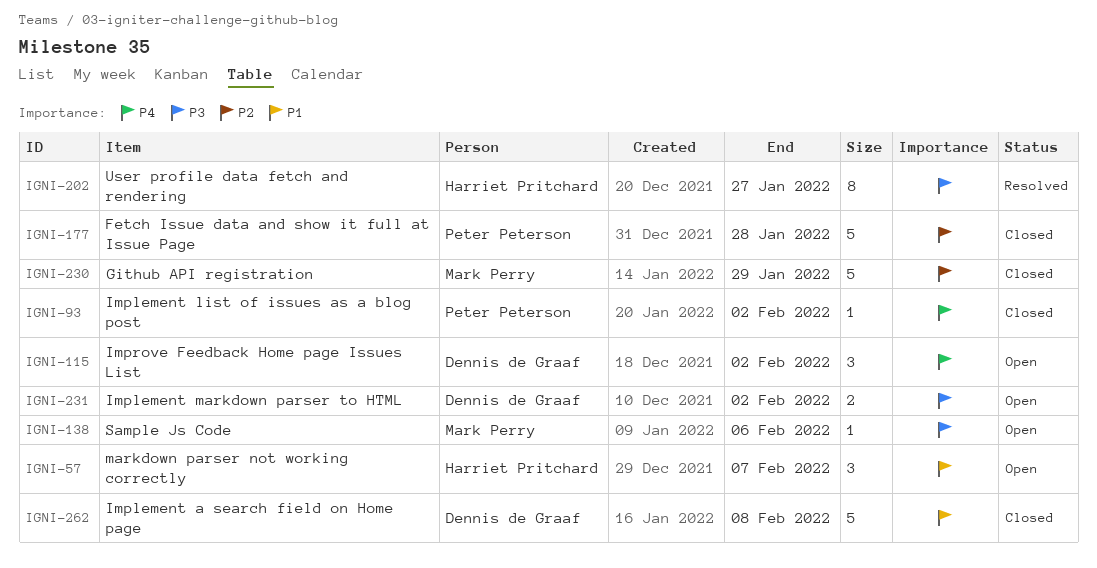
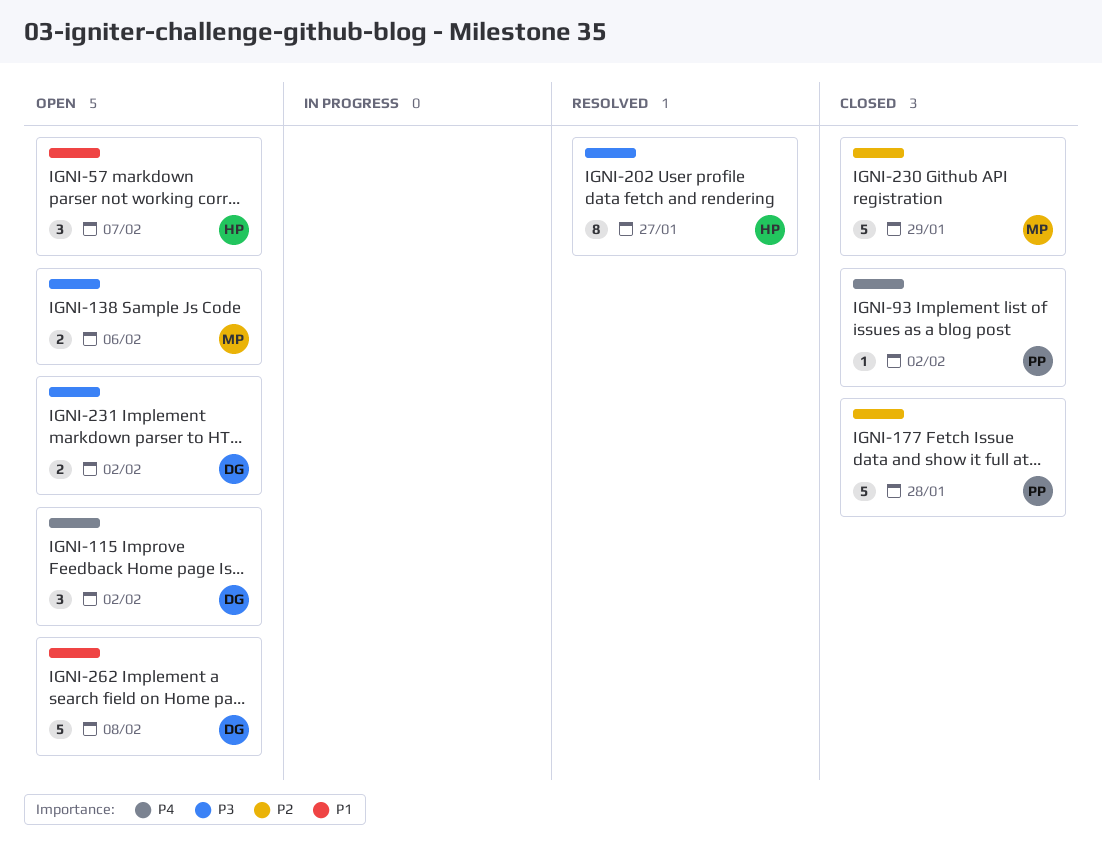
IGNI-138, estimate: 1 -> 2
IGNI-262, status: Closed -> Open

